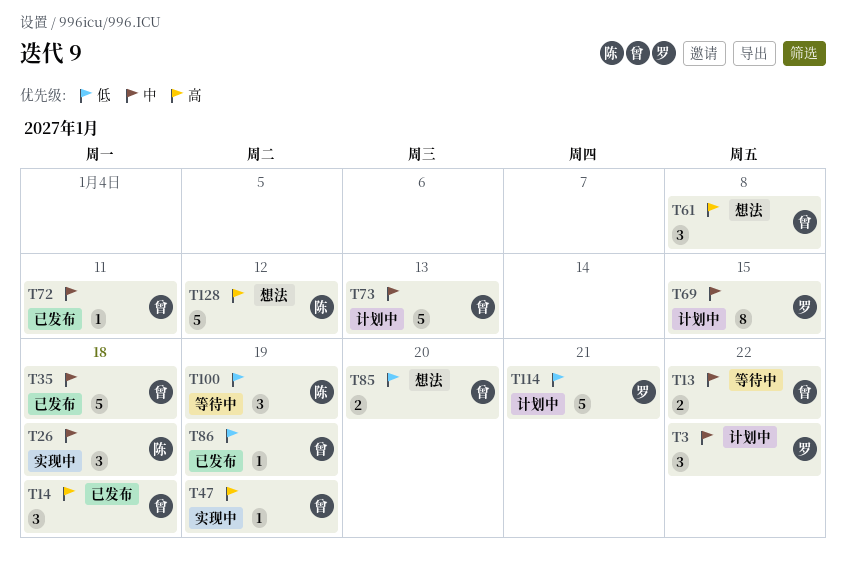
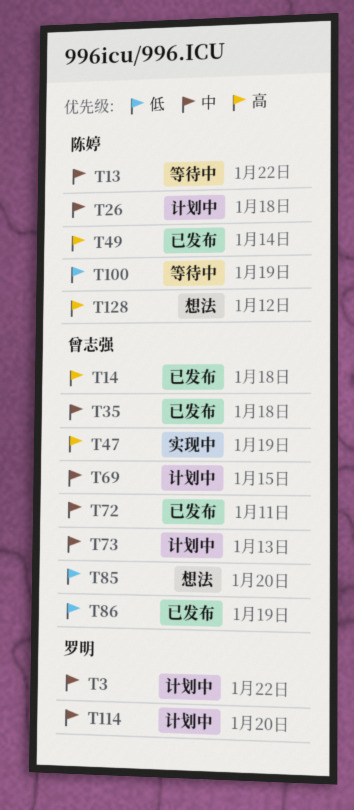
T13, owner: 曾志强 -> 陈婷
T26, status: 实现中 -> 计划中
T49: none -> present
T61: present -> none
T69, owner: 罗明 -> 曾志强
T114, priority: 低 -> 中
T114, due: Jan 21 -> Jan 20

